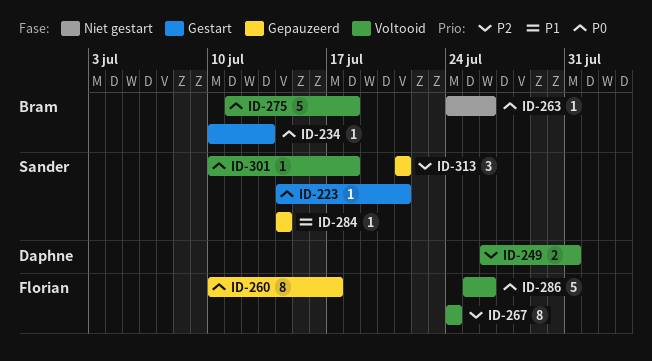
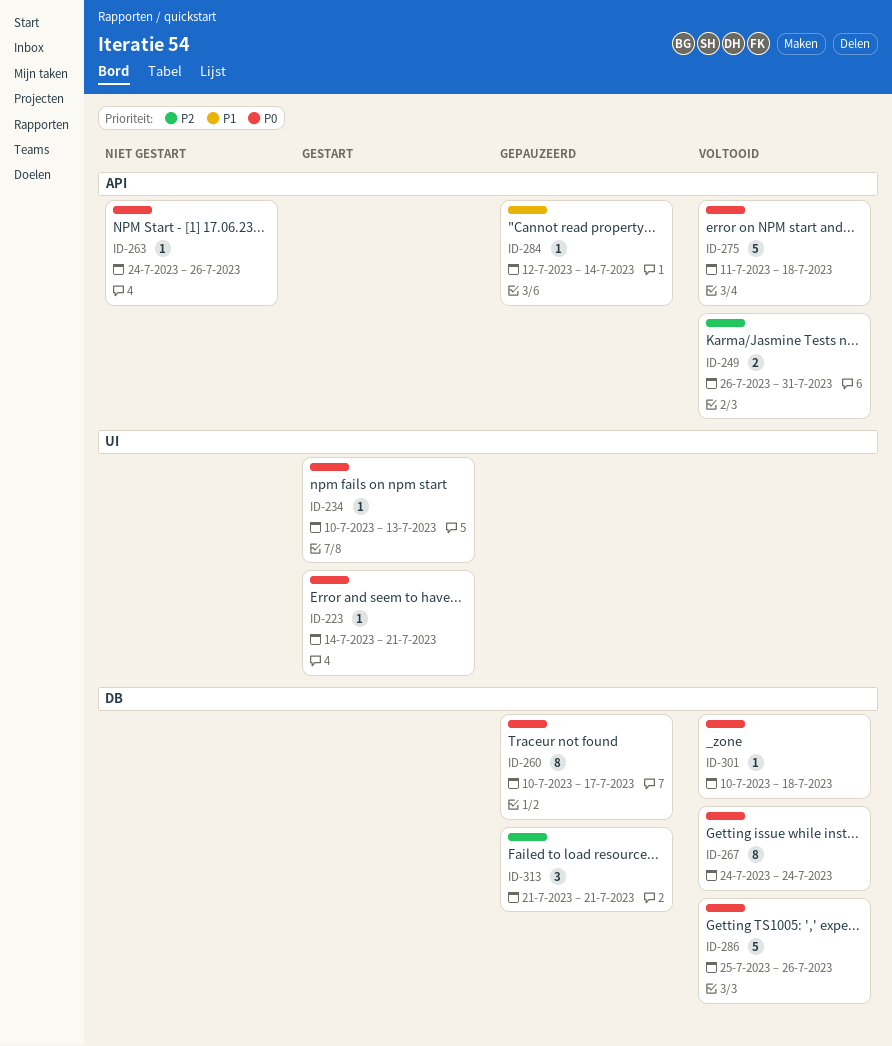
ID-267, priority: P2 -> P0
ID-284, start: Jul 14 -> Jul 12

